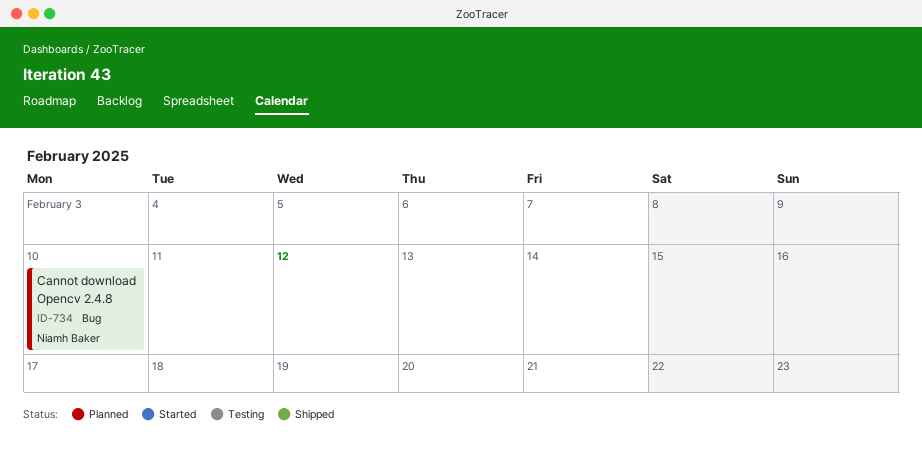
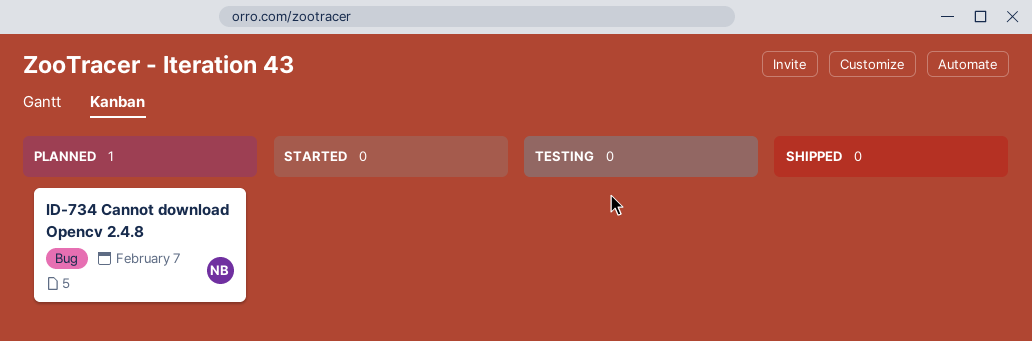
ID-734, due: Feb 10 -> Feb 7

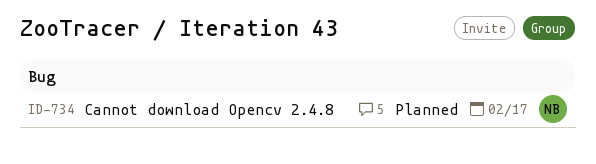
ID-734, due: Feb 7 -> Feb 17

